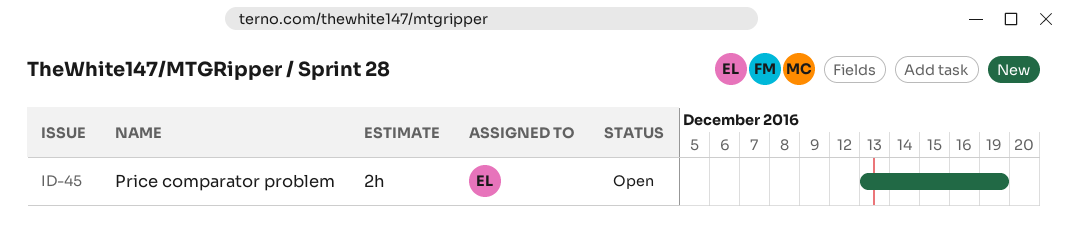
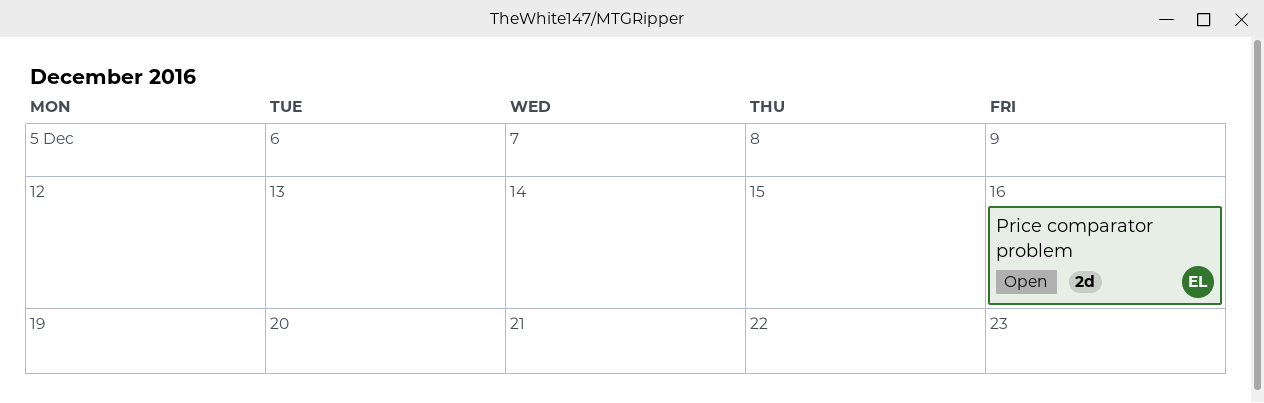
Price comparator problem, estimate: 2h -> 2d
Price comparator problem, due: Dec 19 -> Dec 16

